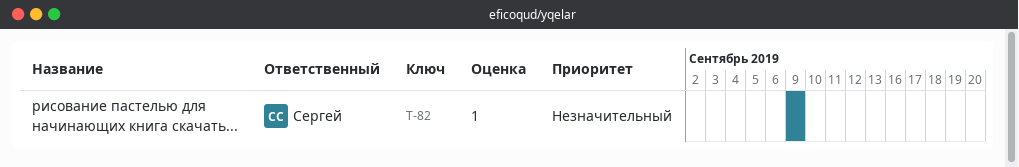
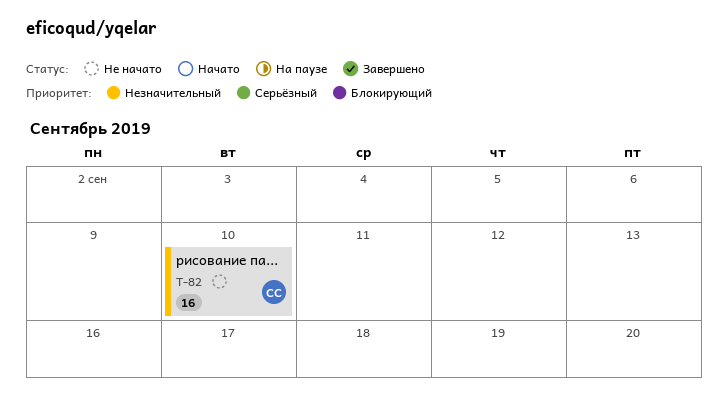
T-82, estimate: 1 -> 16
T-82, due: Sep 9 -> Sep 10

